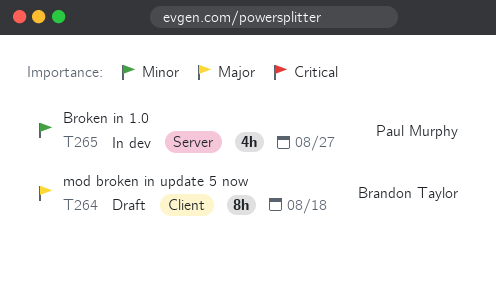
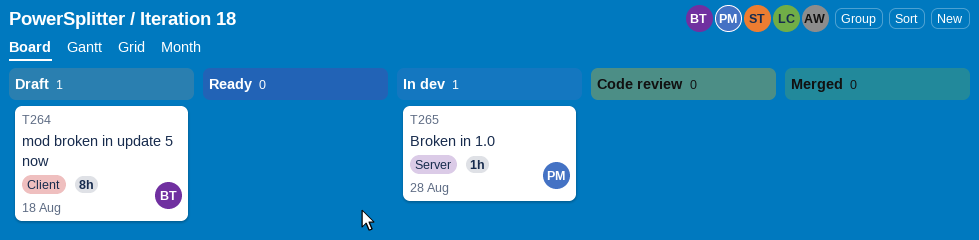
T265, estimate: 4h -> 1h
T265, due: Aug 27 -> Aug 28

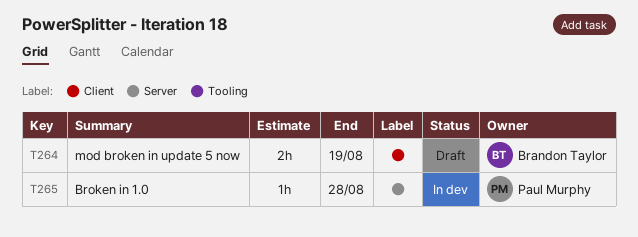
T264, estimate: 8h -> 2h
T264, due: Aug 18 -> Aug 19

